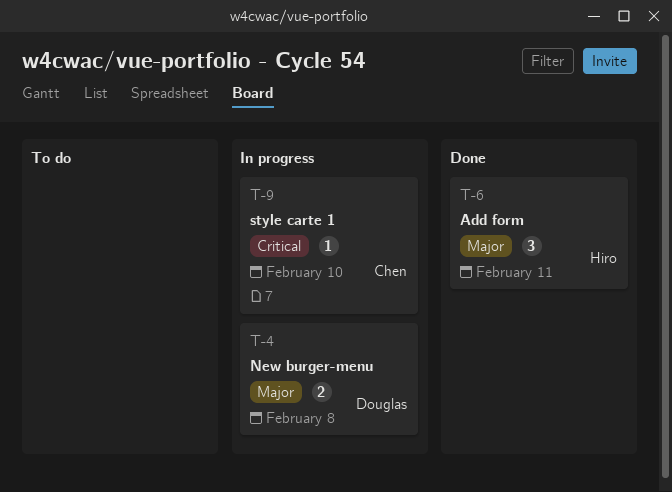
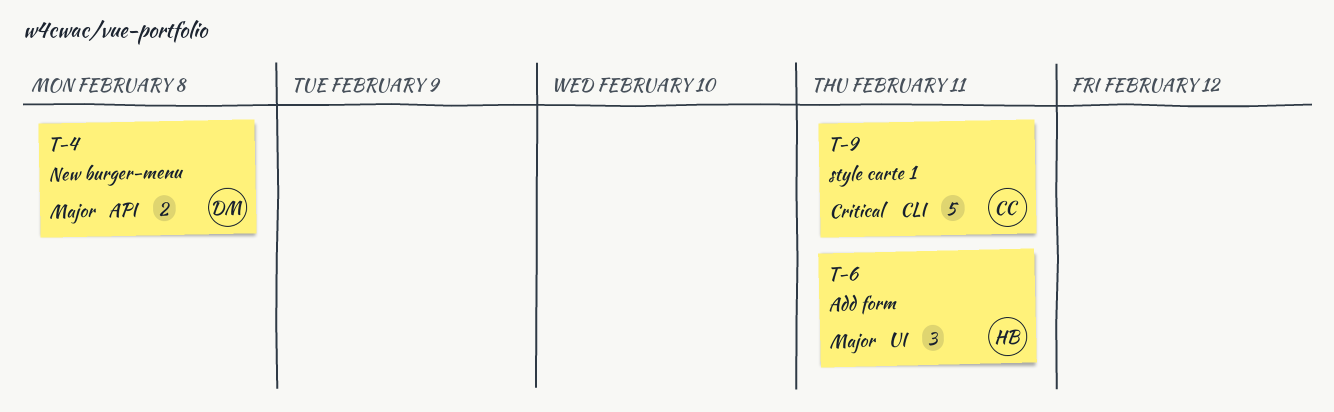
T-9, estimate: 1 -> 5
T-9, due: Feb 10 -> Feb 11

